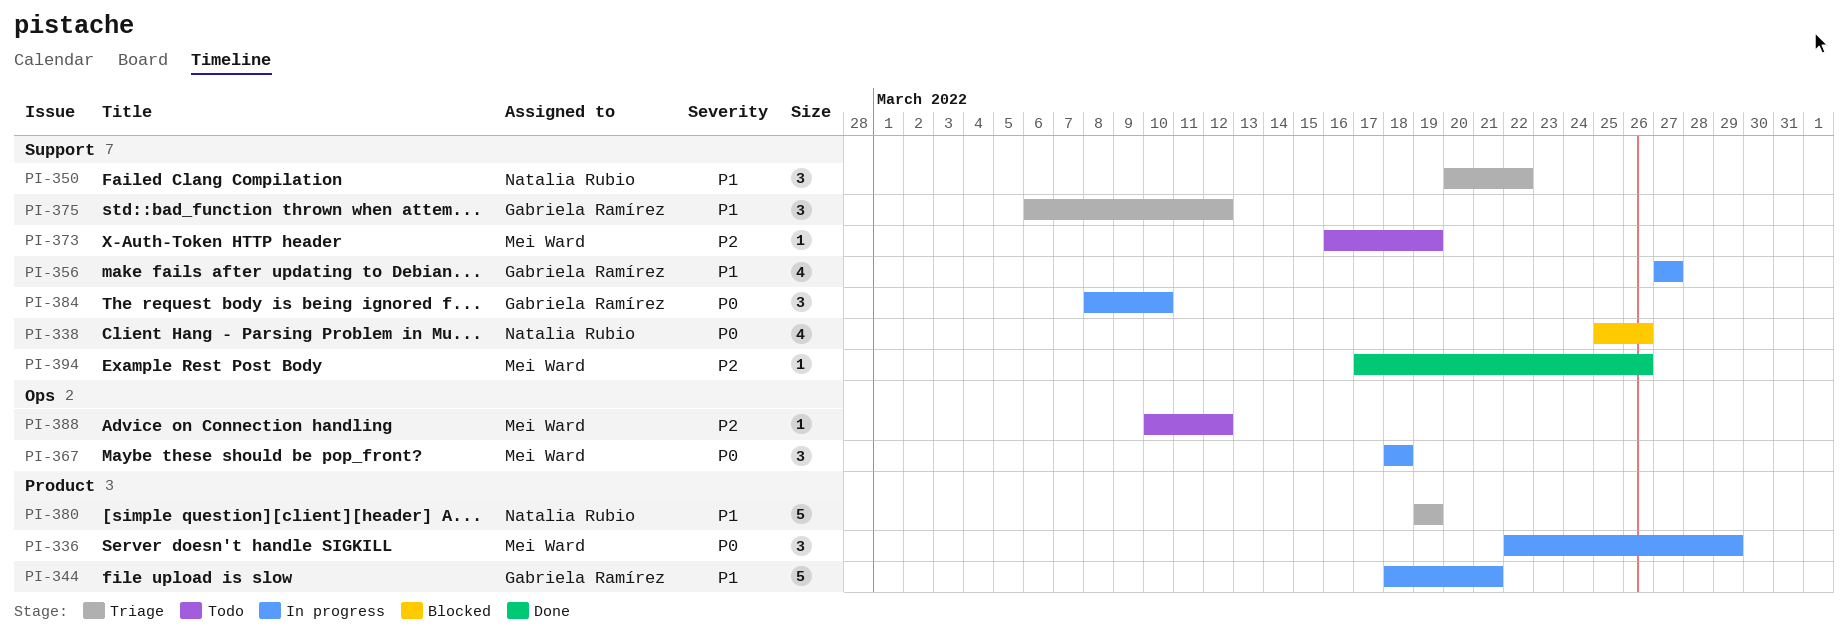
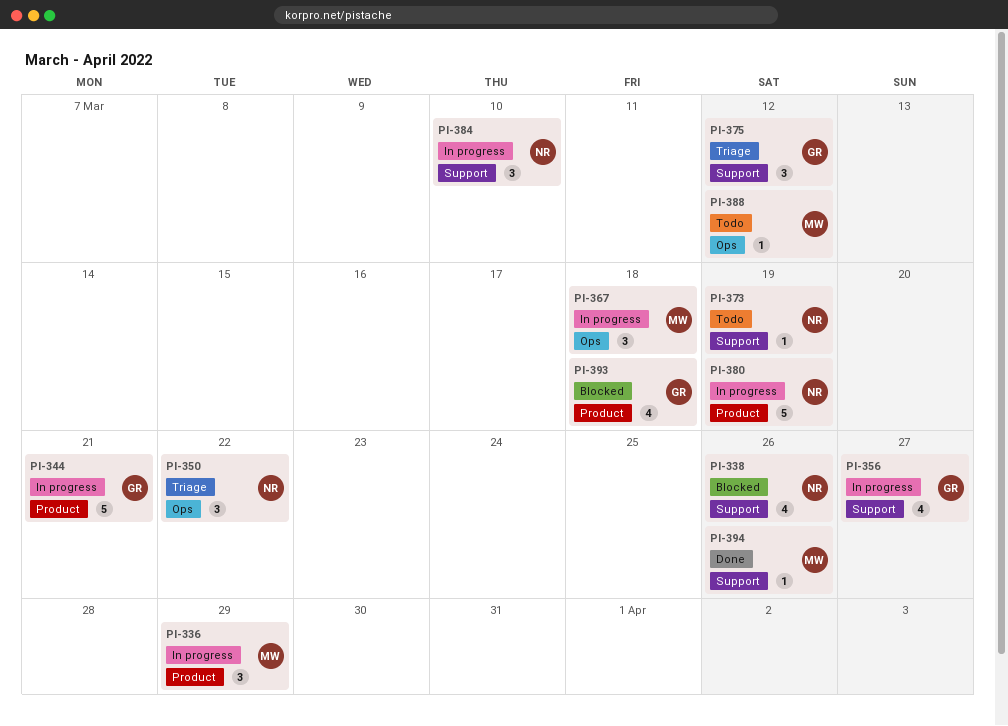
PI-350, label: Support -> Ops
PI-373, owner: Mei Ward -> Natalia Rubio
PI-380, status: Triage -> In progress
PI-384, owner: Gabriela Ramírez -> Natalia Rubio
PI-393: none -> present

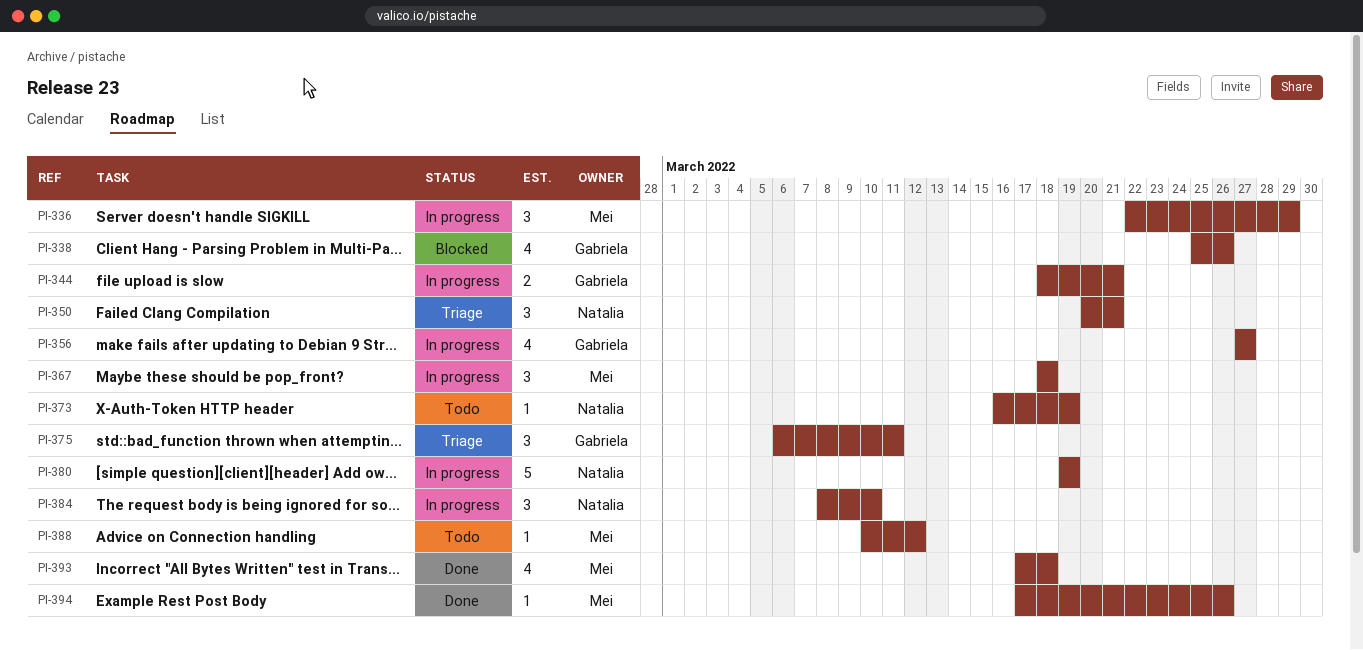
PI-338, owner: Natalia -> Gabriela
PI-344, estimate: 5 -> 2
PI-350, due: Mar 22 -> Mar 21
PI-375, due: Mar 12 -> Mar 11
PI-393, status: Blocked -> Done
PI-393, owner: Gabriela -> Mei

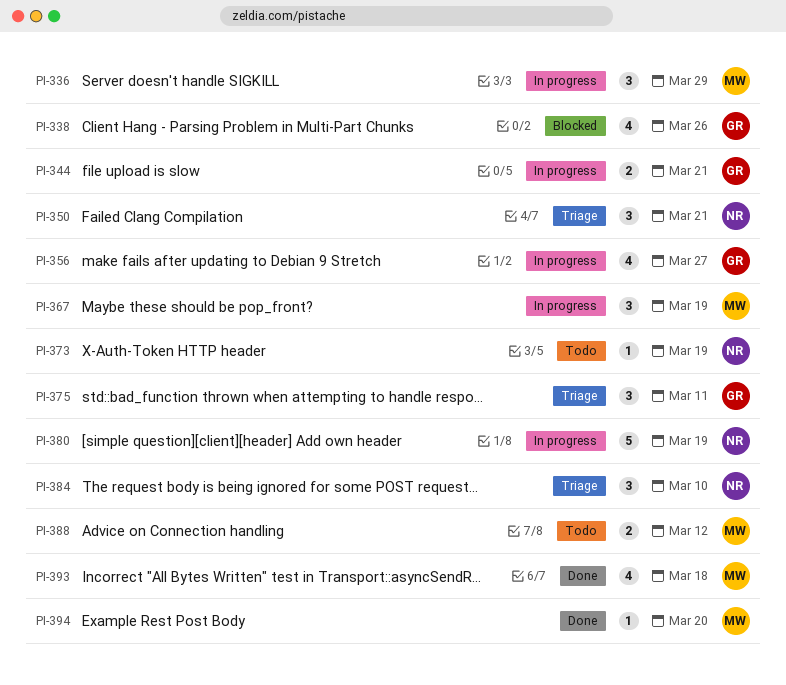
PI-367, due: Mar 18 -> Mar 19
PI-384, status: In progress -> Triage
PI-388, estimate: 1 -> 2
PI-394, due: Mar 26 -> Mar 20

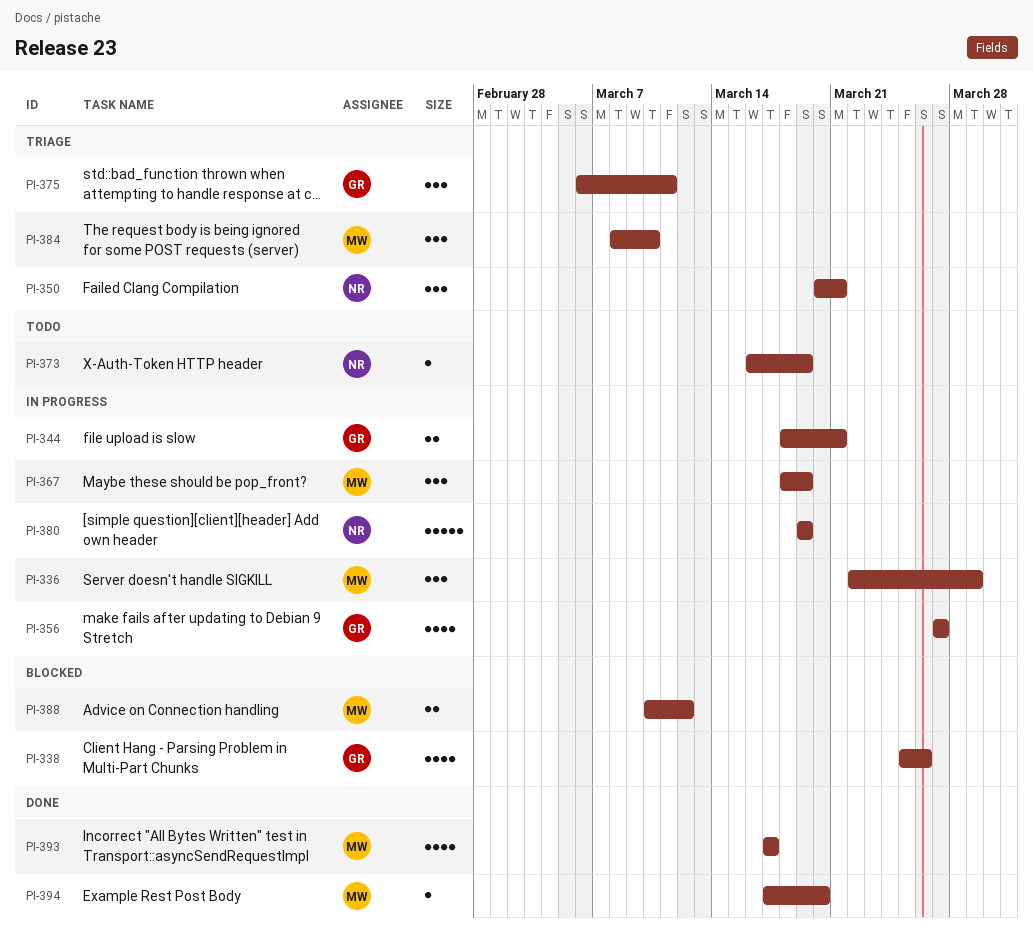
PI-384, owner: NR -> MW
PI-388, status: Todo -> Blocked
PI-393, due: Mar 18 -> Mar 17

